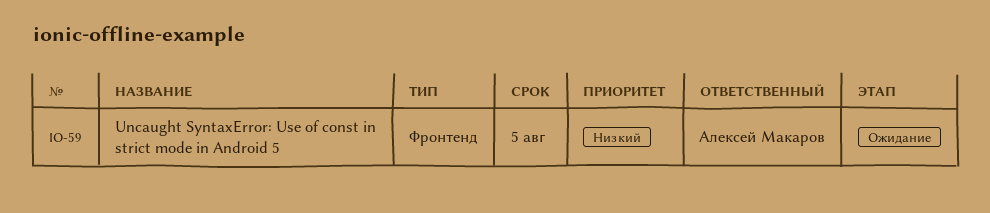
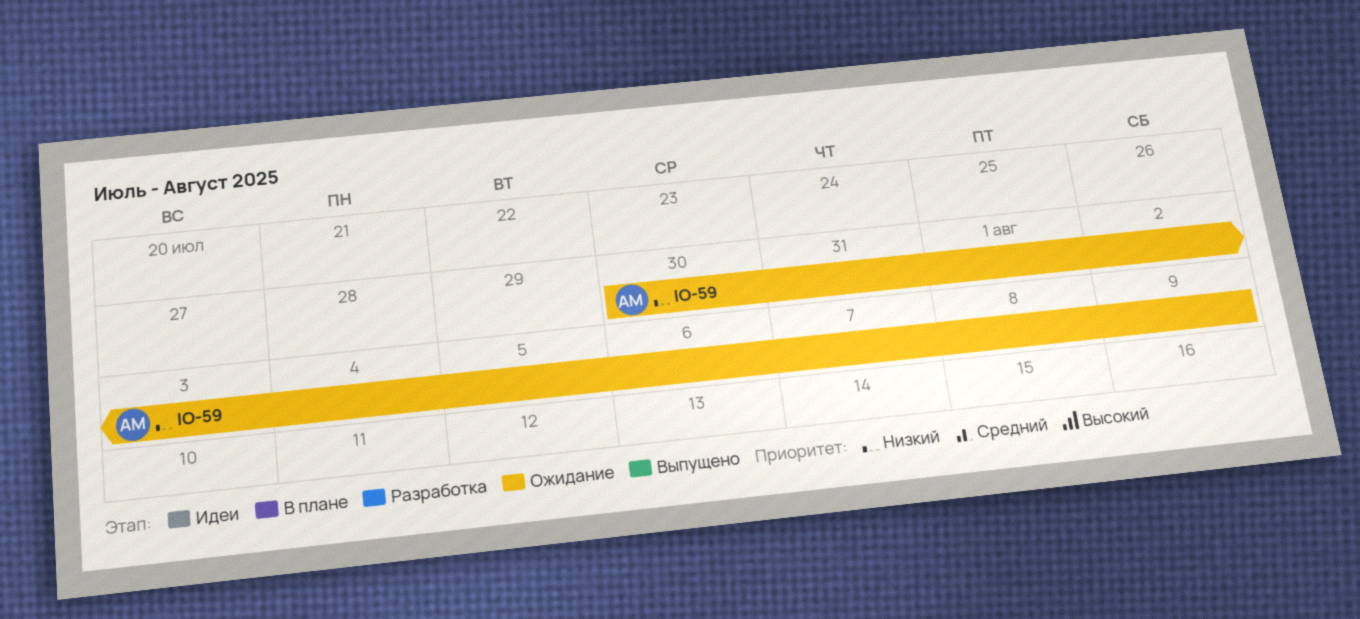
IO-59, due: Aug 5 -> Aug 9

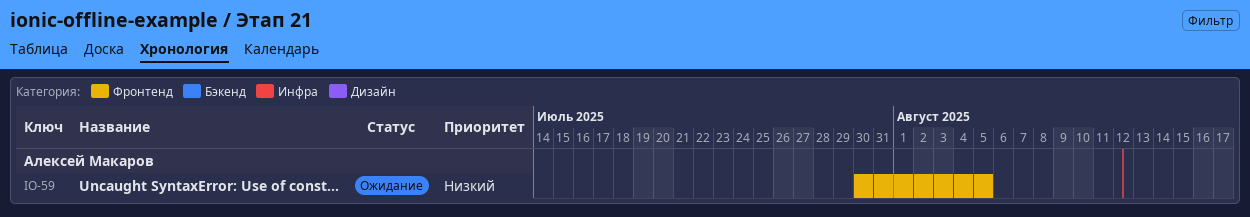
IO-59, due: Aug 9 -> Aug 5

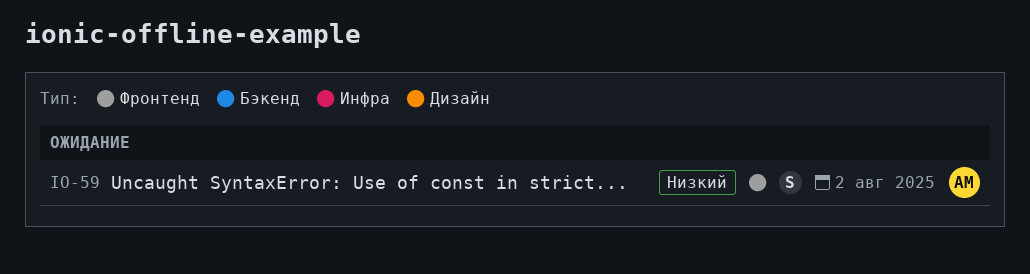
IO-59, due: Aug 5 -> Aug 2

